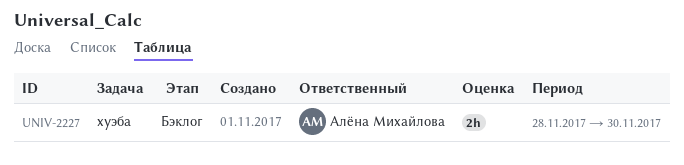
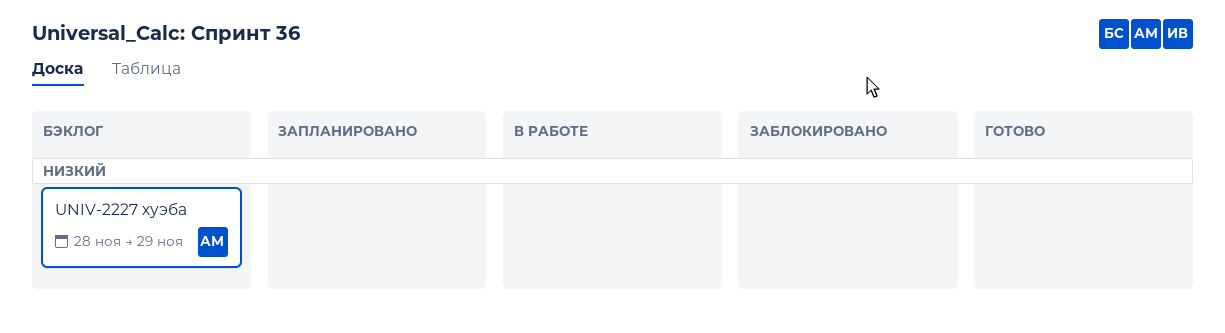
UNIV-2227, due: Nov 30 -> Nov 29

